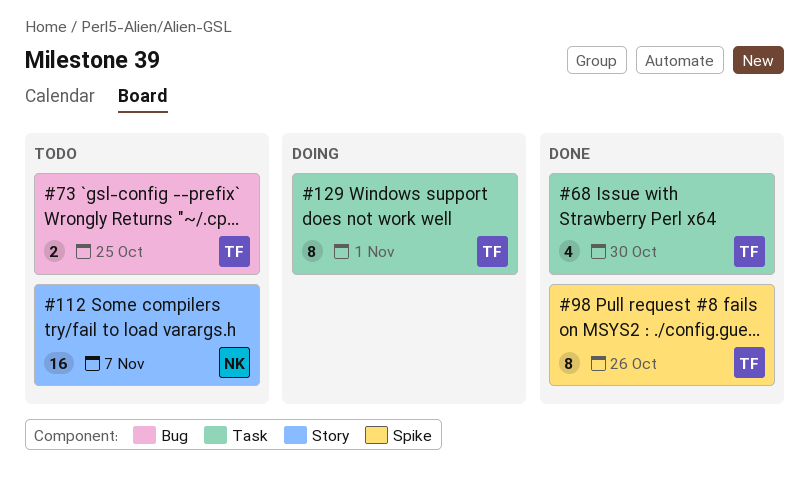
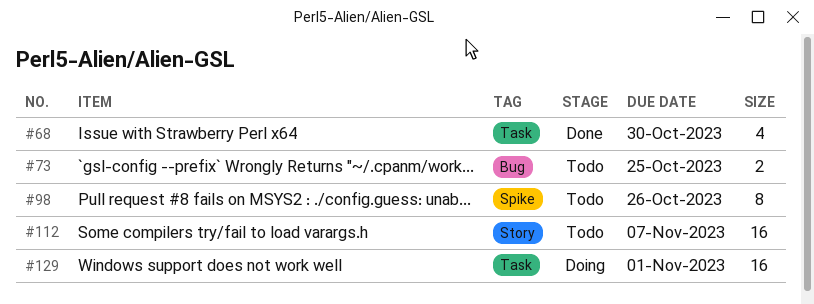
#98, status: Done -> Todo
#129, estimate: 8 -> 16

